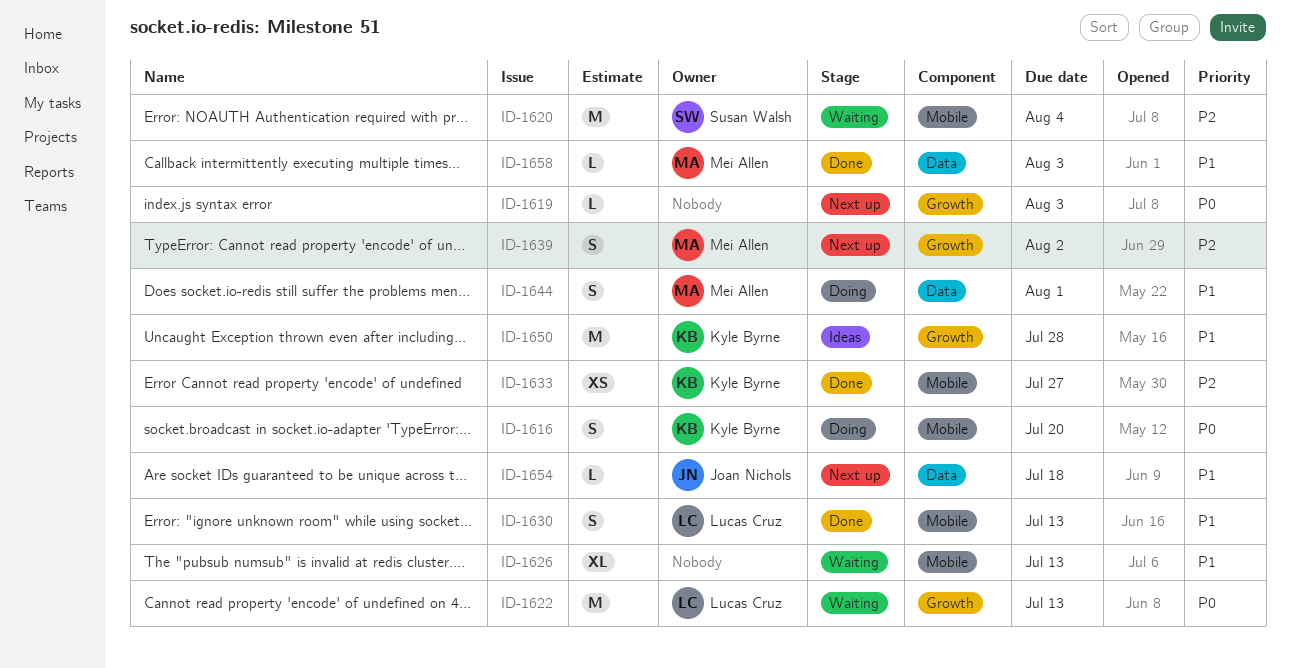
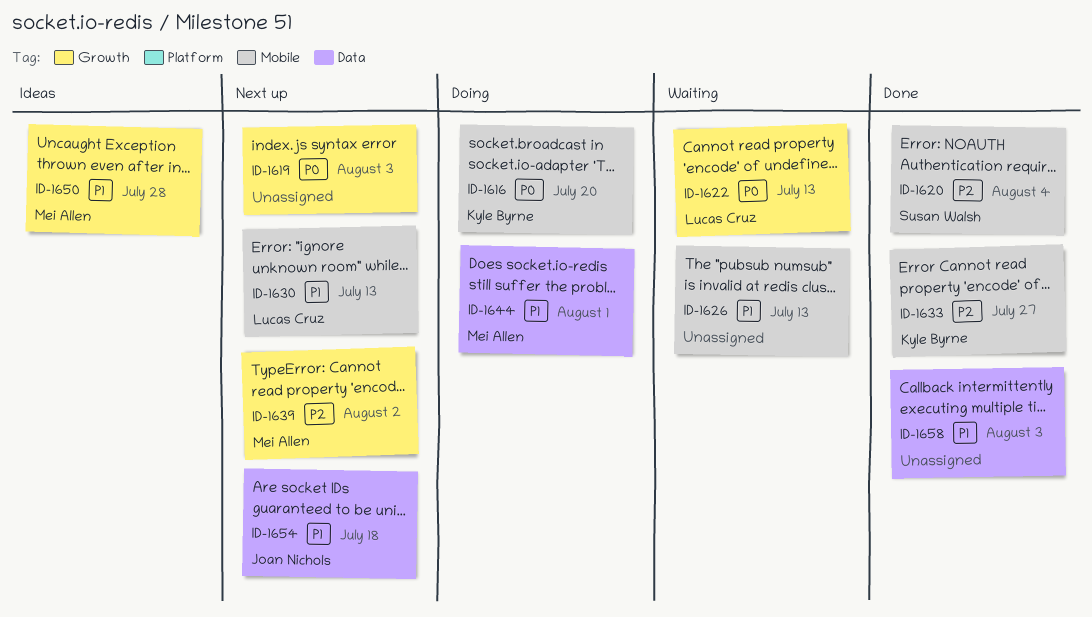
ID-1620, status: Waiting -> Done
ID-1630, status: Done -> Next up
ID-1650, owner: Kyle Byrne -> Mei Allen
ID-1658, owner: Mei Allen -> none

